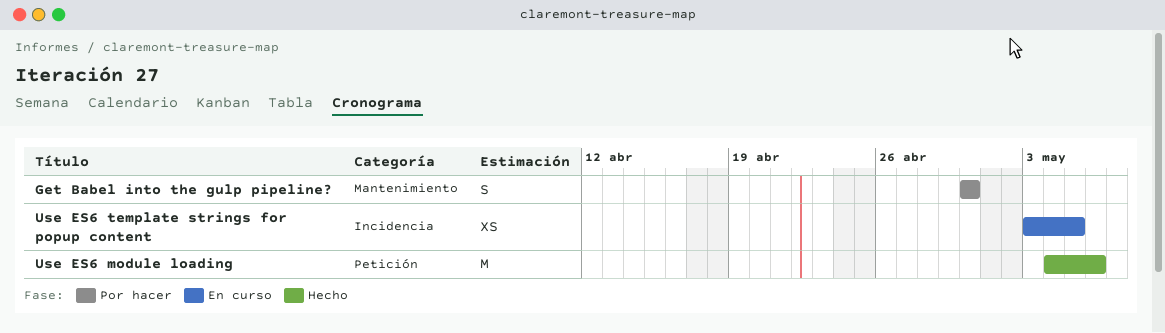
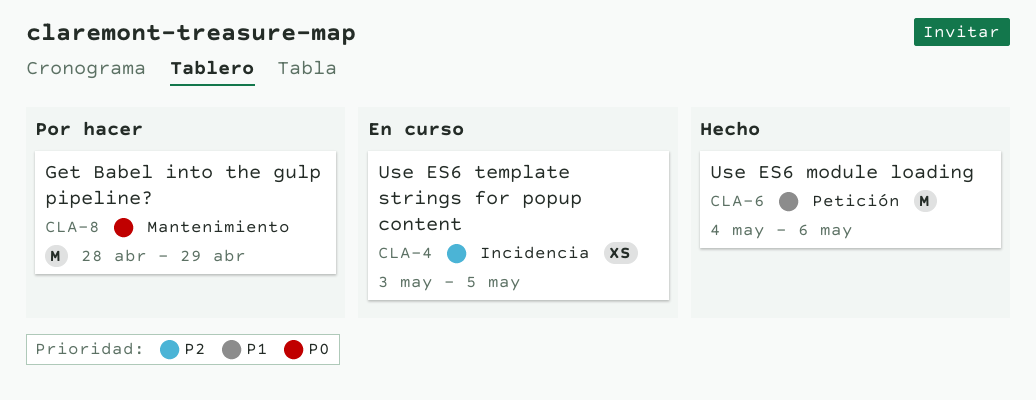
Get Babel into the gulp pipeline?, estimate: S -> M
Get Babel into the gulp pipeline?, start: Apr 30 -> Apr 28
Get Babel into the gulp pipeline?, due: Apr 30 -> Apr 29

